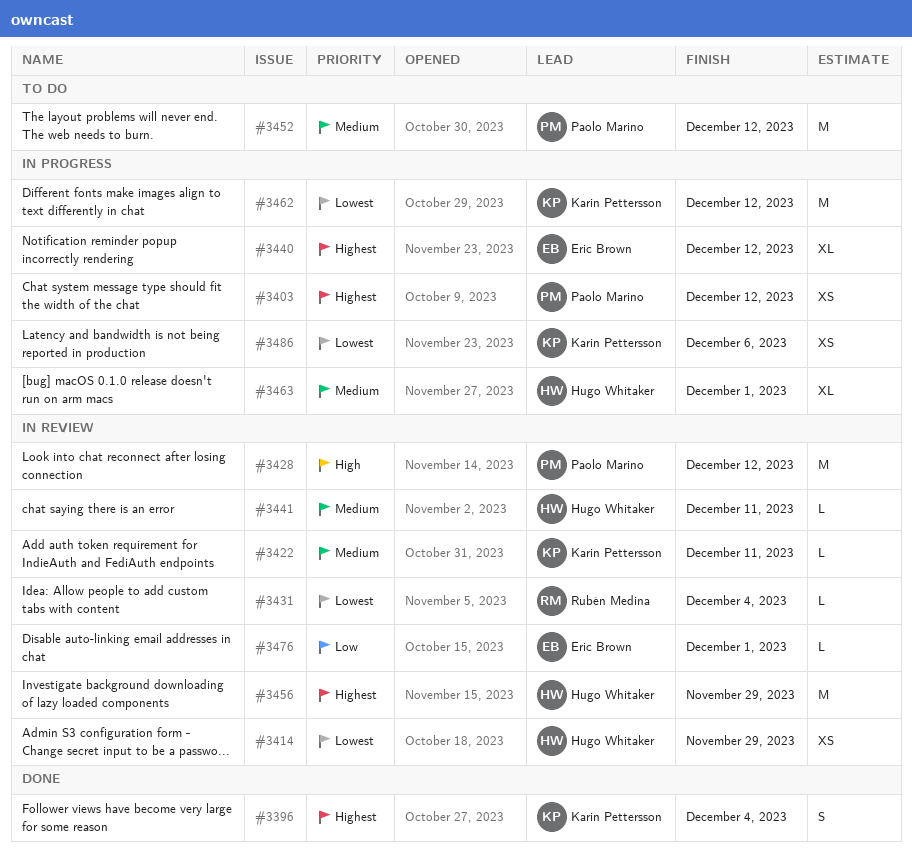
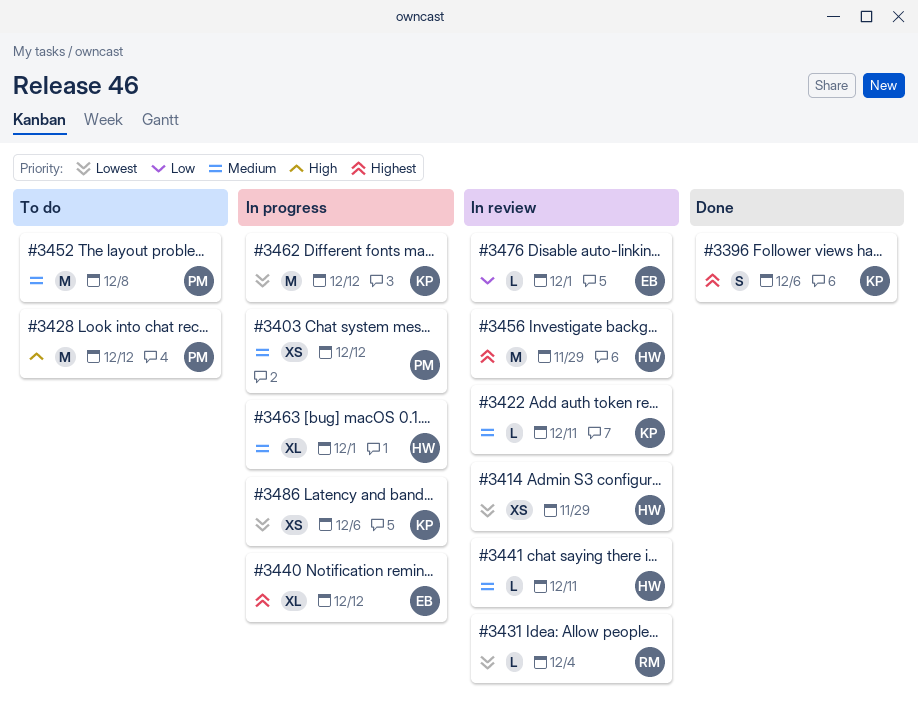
#3396, due: Dec 4 -> Dec 6
#3403, priority: Highest -> Medium
#3428, status: In review -> To do
#3452, due: Dec 12 -> Dec 8

